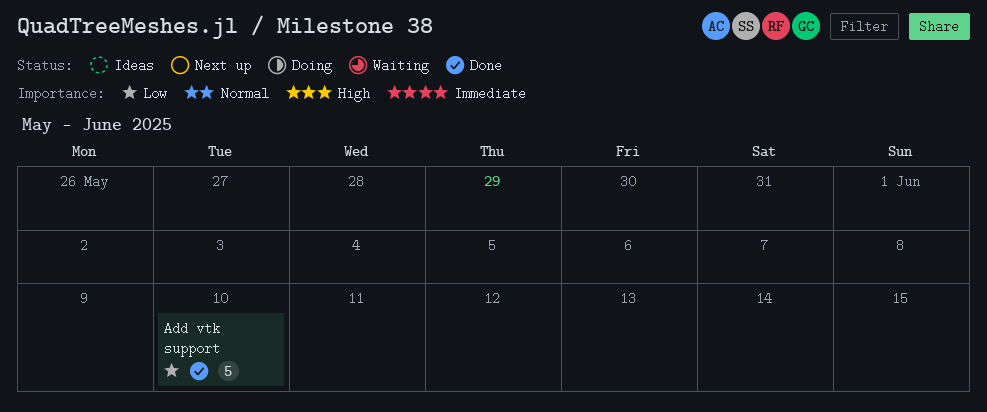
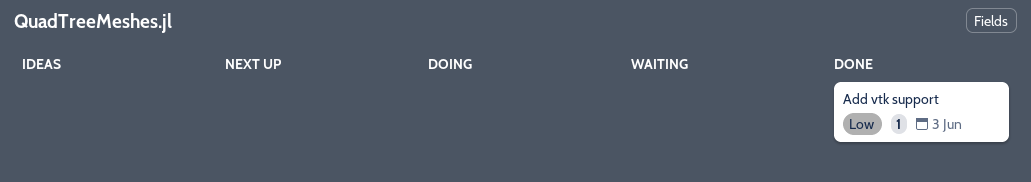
Add vtk support, estimate: 5 -> 1
Add vtk support, due: Jun 10 -> Jun 3

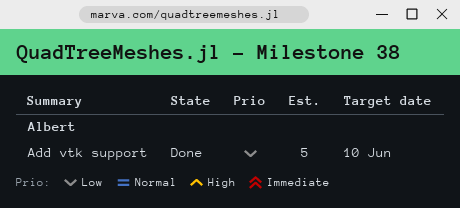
Add vtk support, estimate: 1 -> 5
Add vtk support, due: Jun 3 -> Jun 10

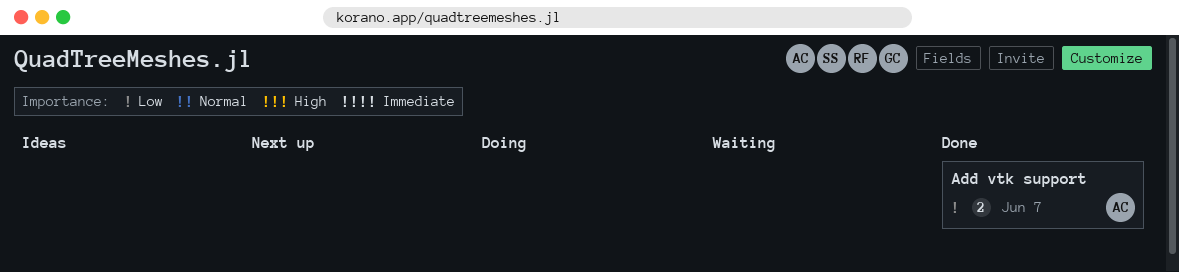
Add vtk support, estimate: 5 -> 2
Add vtk support, due: Jun 10 -> Jun 7

